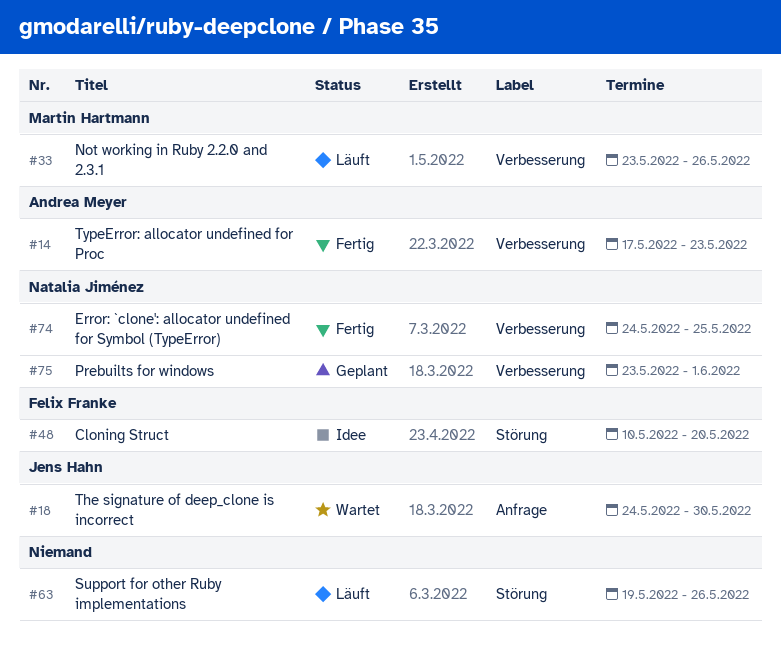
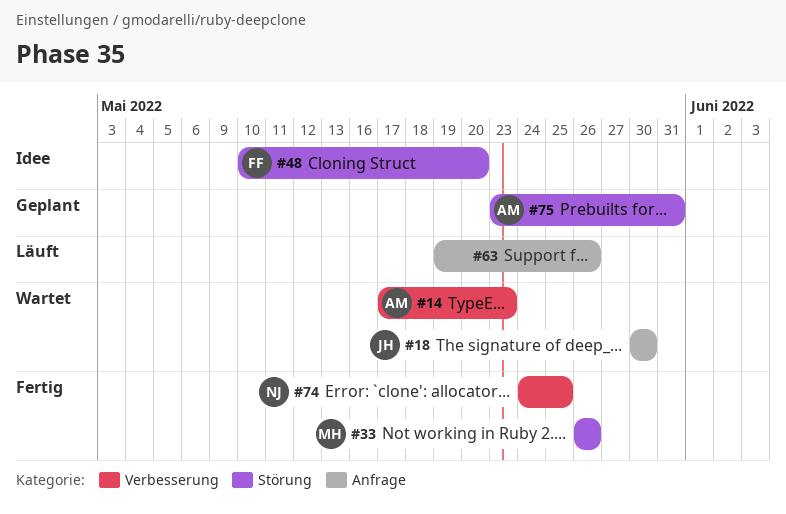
#14, status: Fertig -> Wartet
#18, start: May 24 -> May 30
#33, status: Läuft -> Fertig
#33, label: Verbesserung -> Störung
#33, start: May 23 -> May 26
#63, label: Störung -> Anfrage
#75, owner: Natalia Jiménez -> Andrea Meyer
#75, label: Verbesserung -> Störung
#75, due: Jun 1 -> May 31

